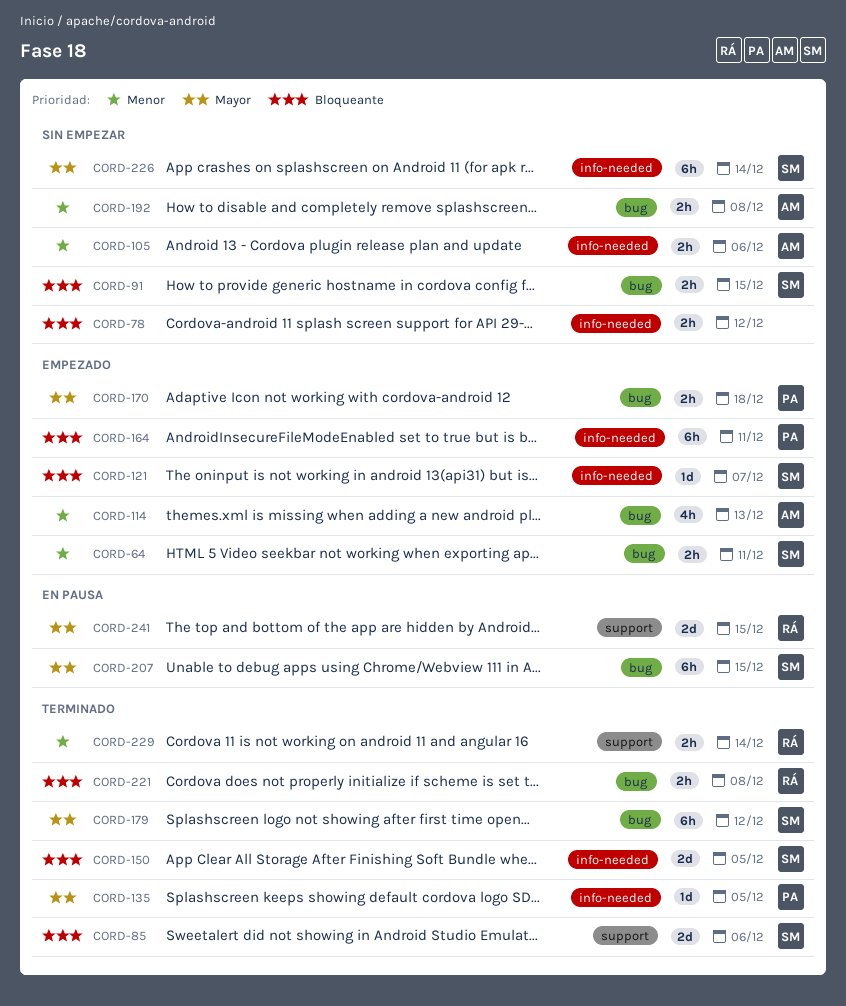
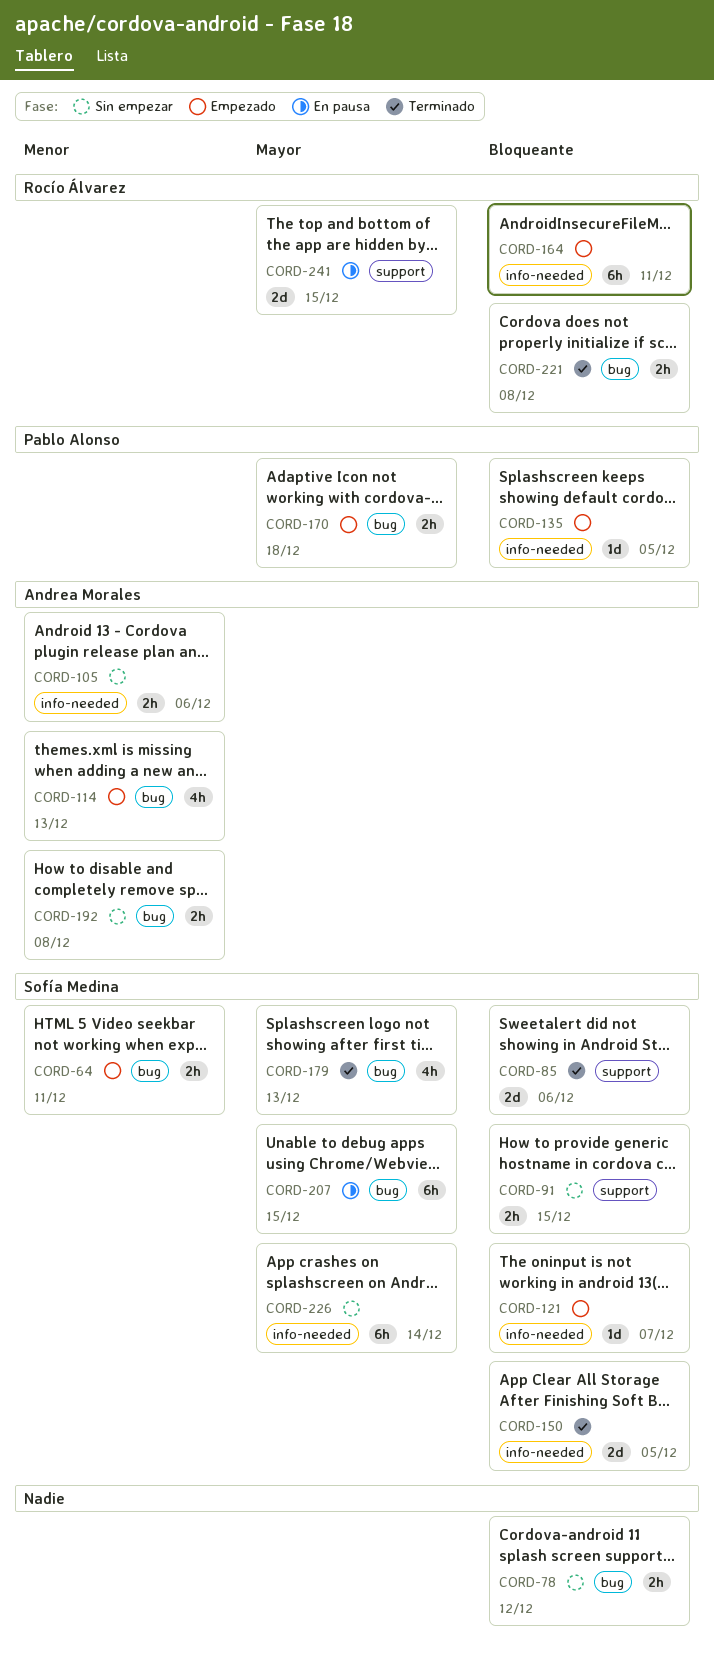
CORD-78, label: info-needed -> bug
CORD-91, label: bug -> support
CORD-135, status: Terminado -> Empezado
CORD-135, priority: Mayor -> Bloqueante
CORD-164, owner: Pablo Alonso -> Rocío Álvarez
CORD-179, estimate: 6h -> 4h
CORD-179, due: Dec 12 -> Dec 13
CORD-229: present -> none

